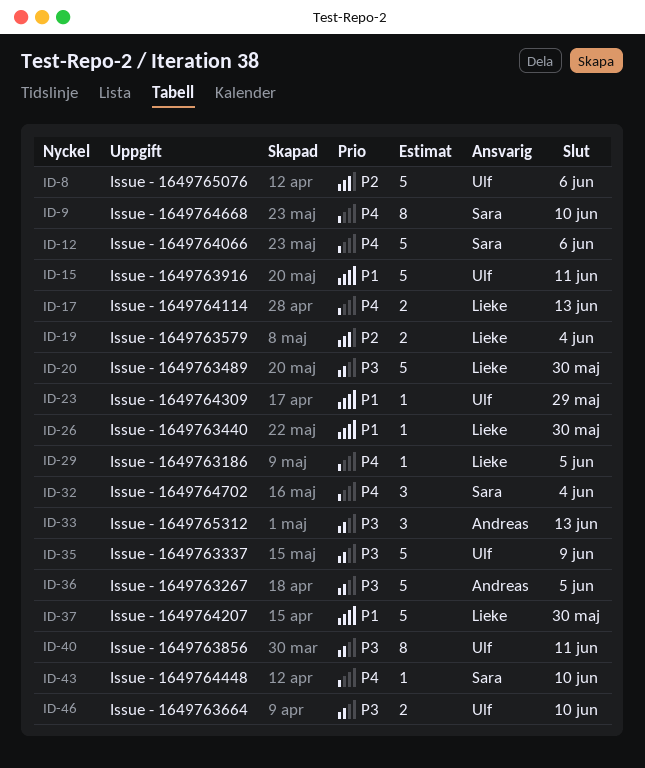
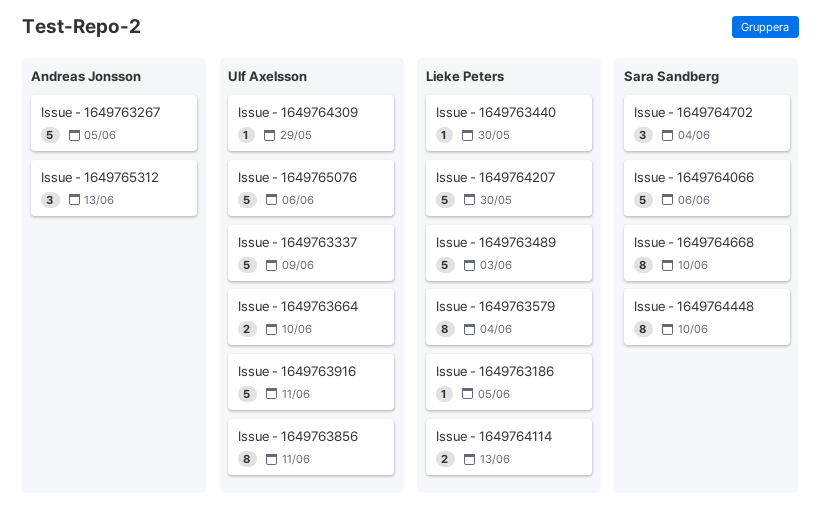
Issue - 1649763489, due: May 30 -> Jun 3
Issue - 1649763579, estimate: 2 -> 8
Issue - 1649764448, estimate: 1 -> 8

